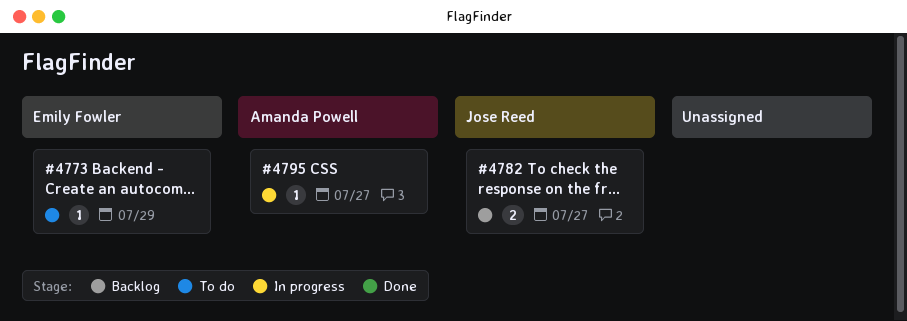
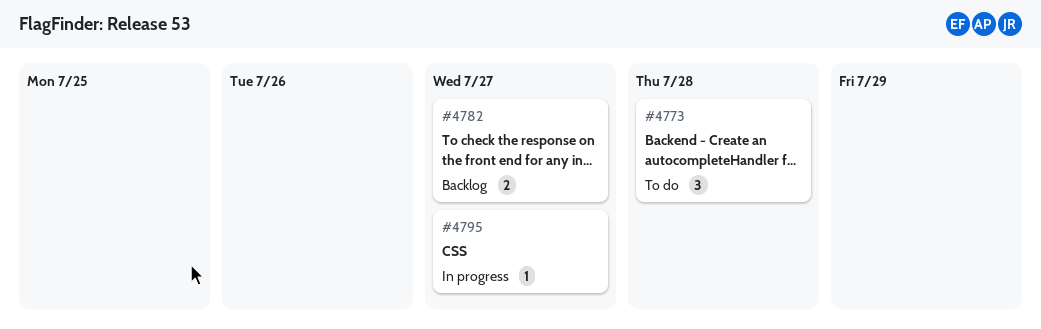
#4773, estimate: 1 -> 3
#4773, due: Jul 29 -> Jul 28

